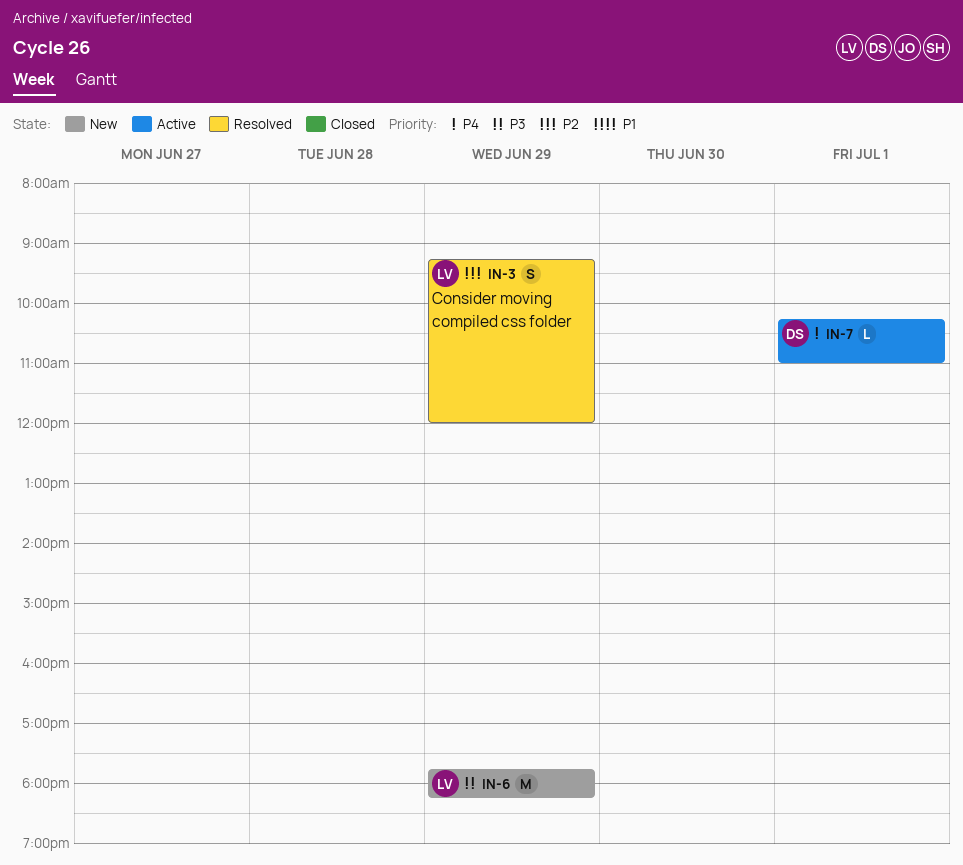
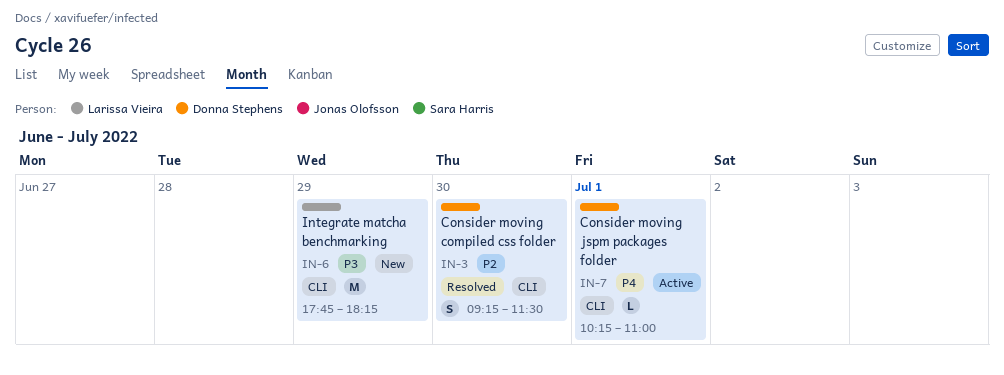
IN-3, owner: Larissa Vieira -> Donna Stephens
IN-3, day: Jun 29 -> Jun 30
IN-3, ends: 12:00 -> 11:30

